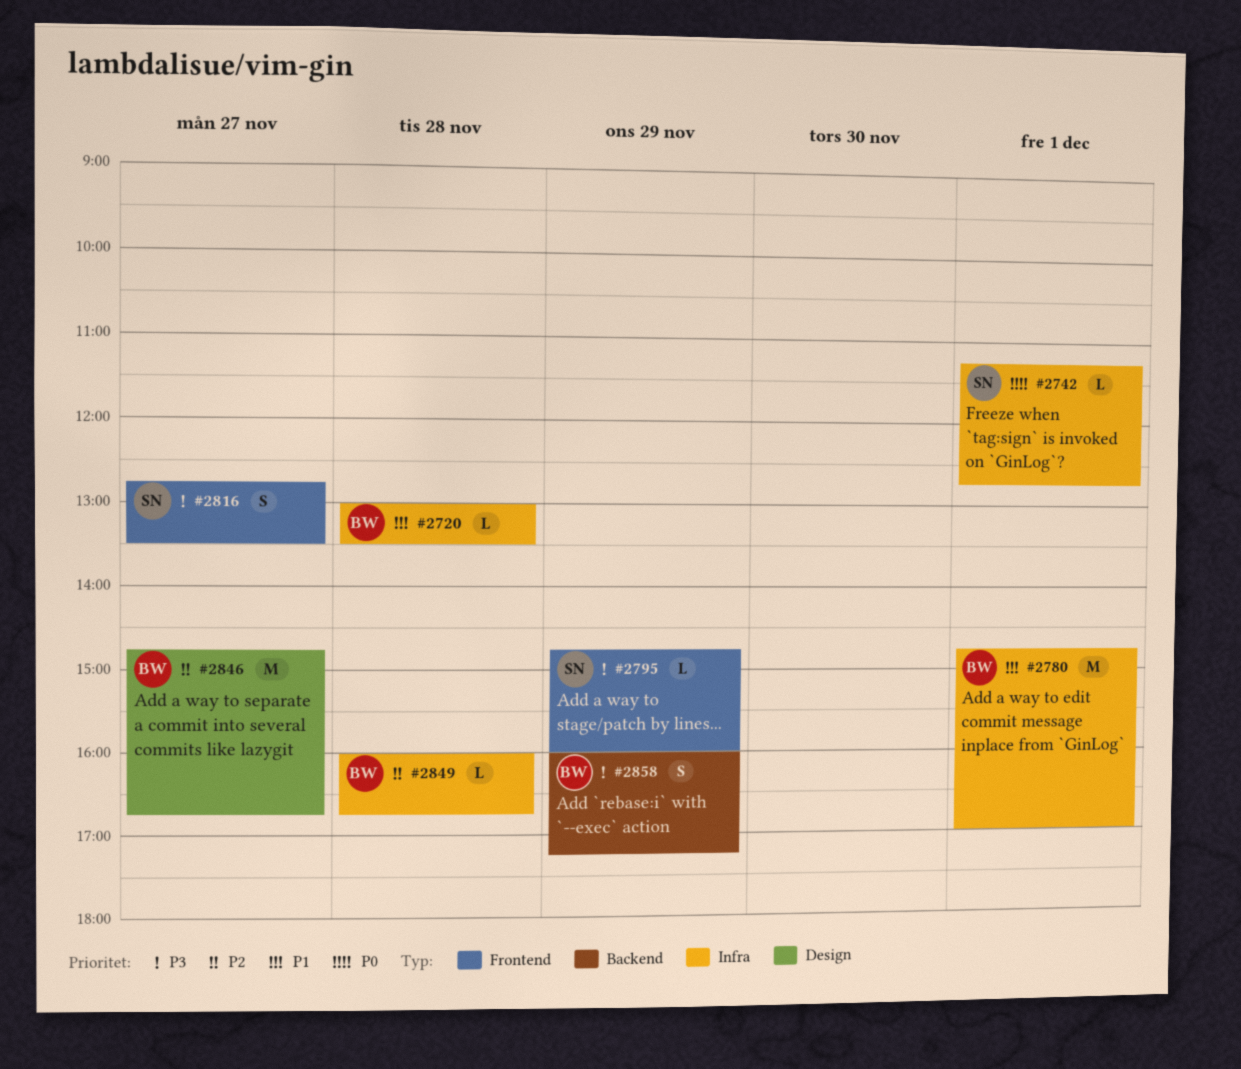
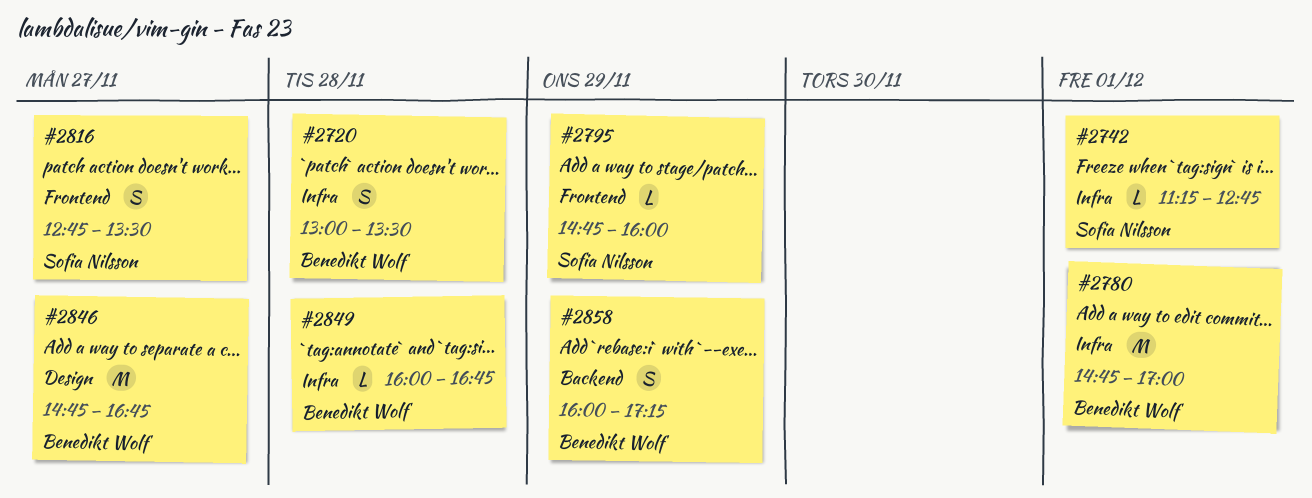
#2720, estimate: L -> S

